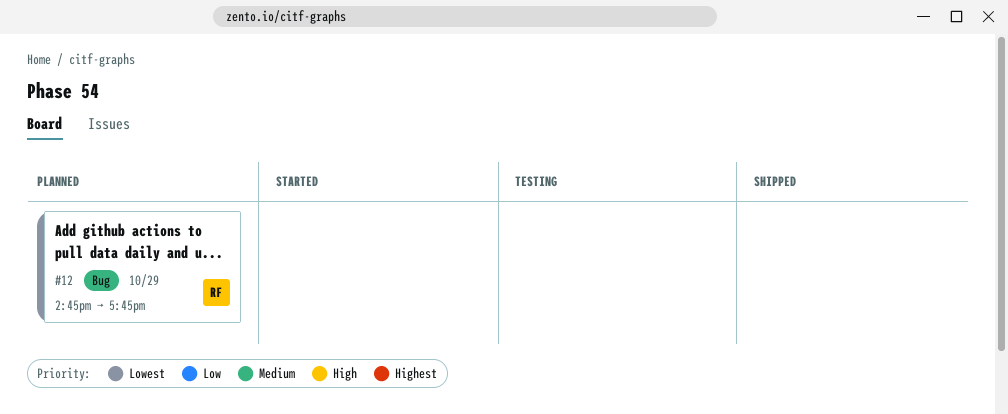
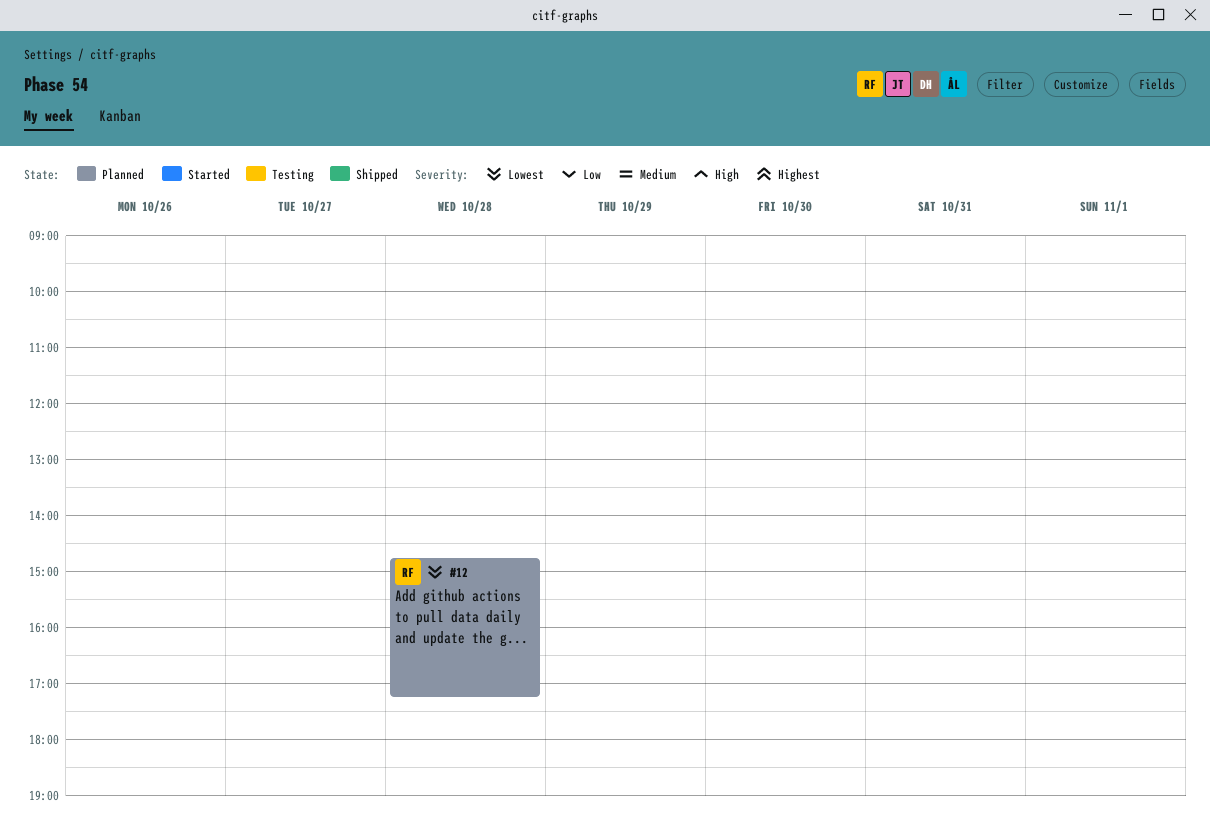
#12, day: Oct 29 -> Oct 28
#12, ends: 17:45 -> 17:15

